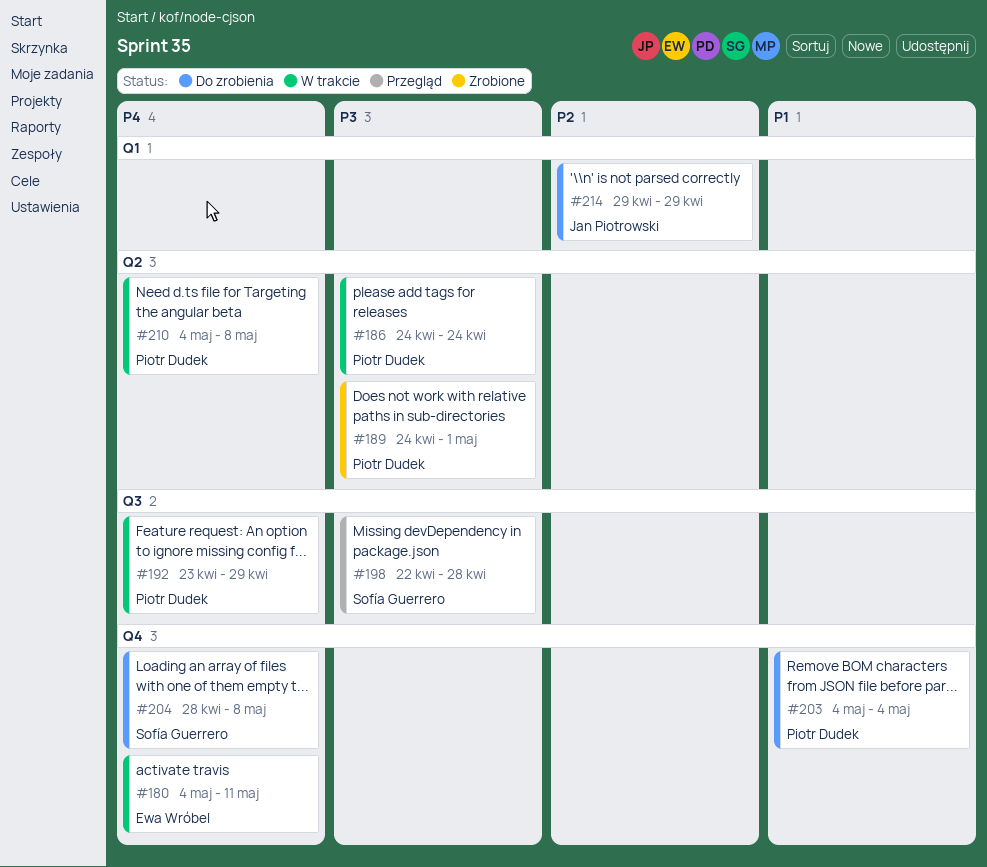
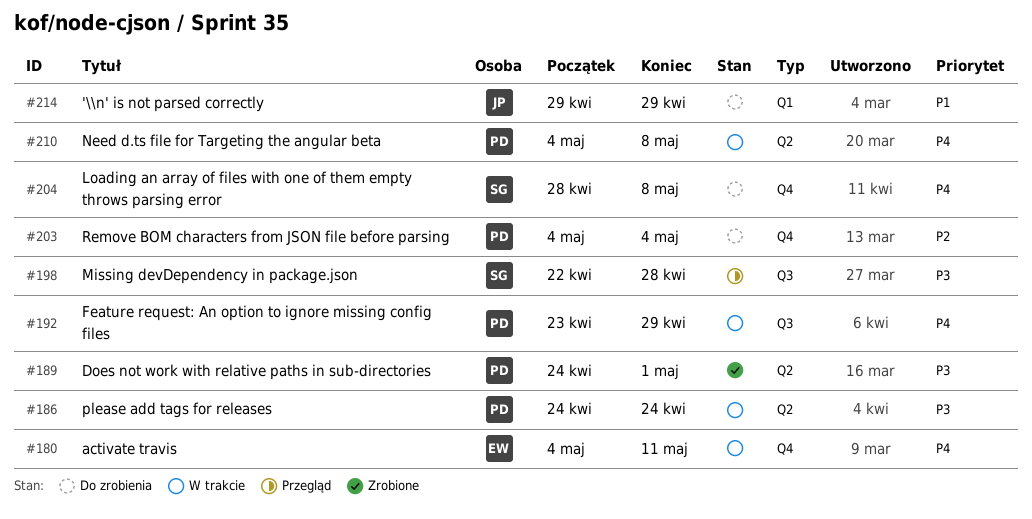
#203, priority: P1 -> P2
#214, priority: P2 -> P1

